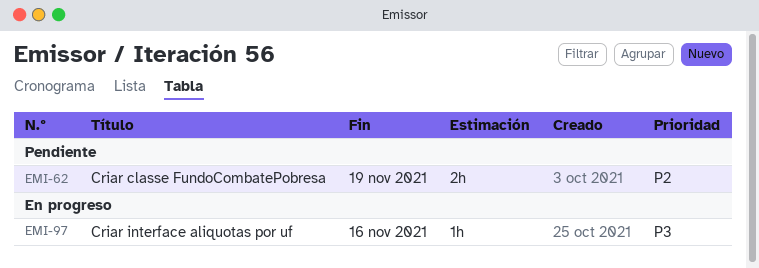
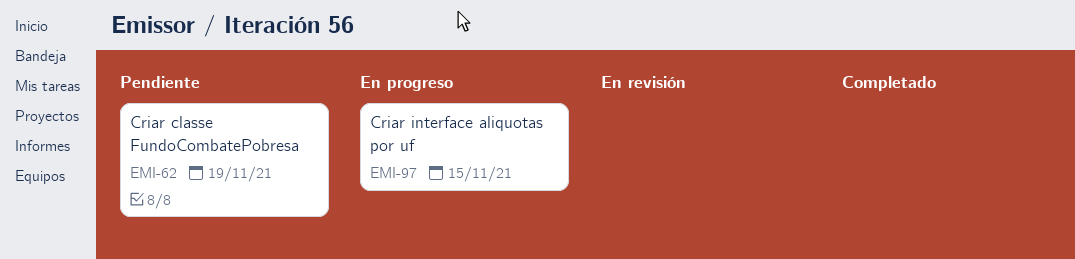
EMI-97, due: Nov 16 -> Nov 15

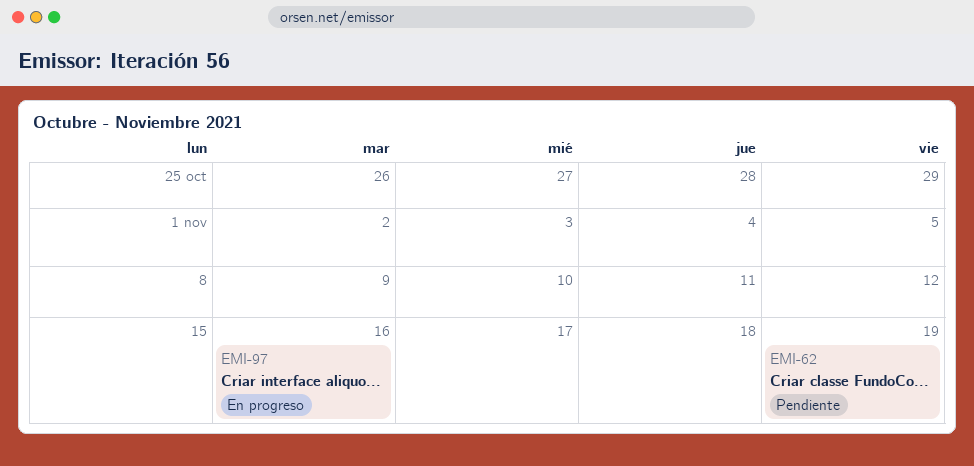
EMI-97, due: Nov 15 -> Nov 16

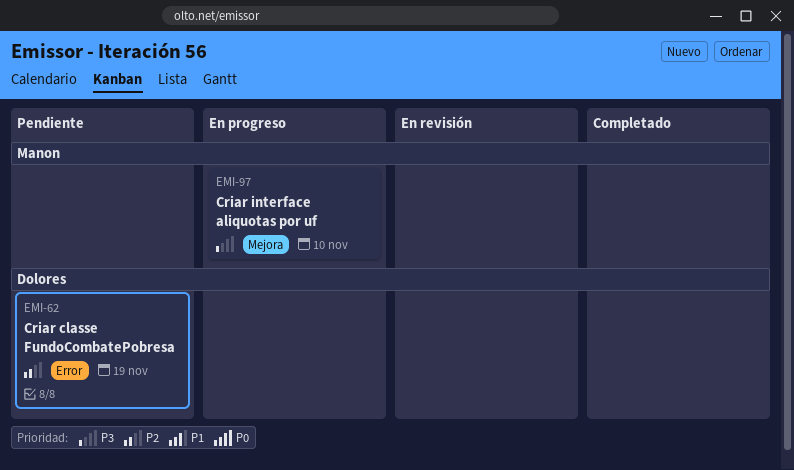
EMI-97, due: Nov 16 -> Nov 10

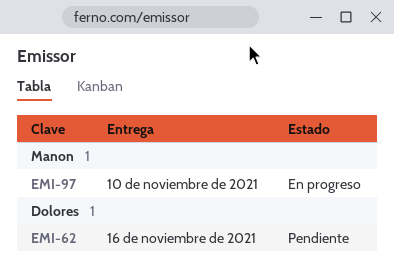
EMI-62, due: Nov 19 -> Nov 16

